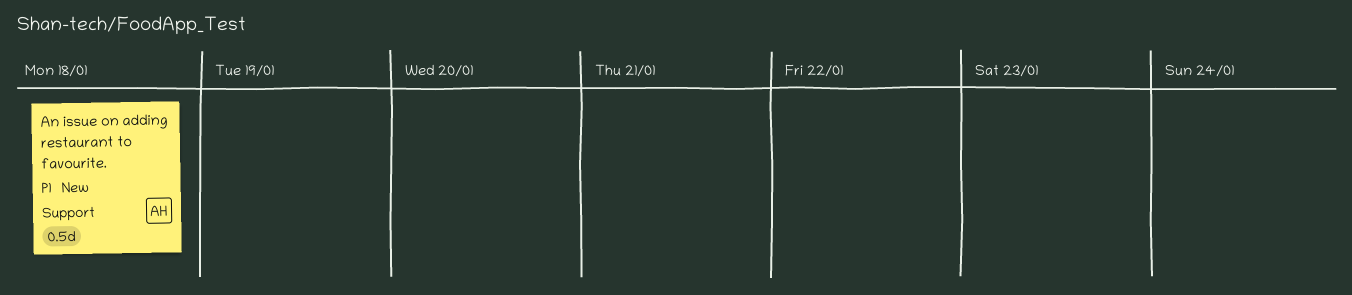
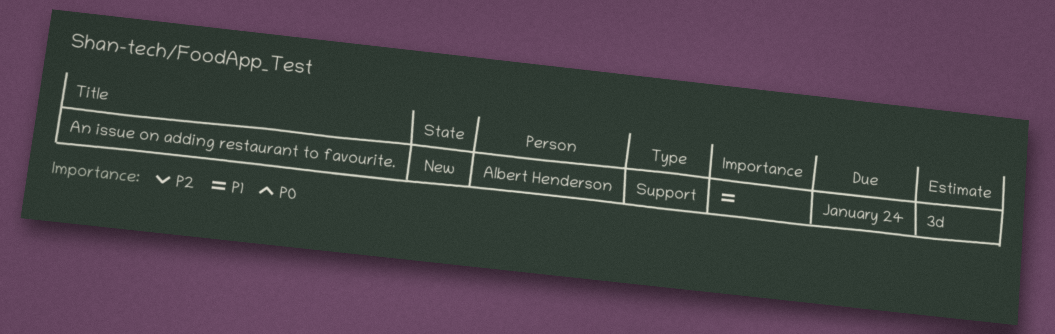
An issue on adding restaurant to favourite., estimate: 0.5d -> 3d
An issue on adding restaurant to favourite., due: Jan 18 -> Jan 24

